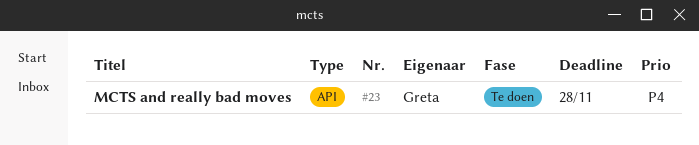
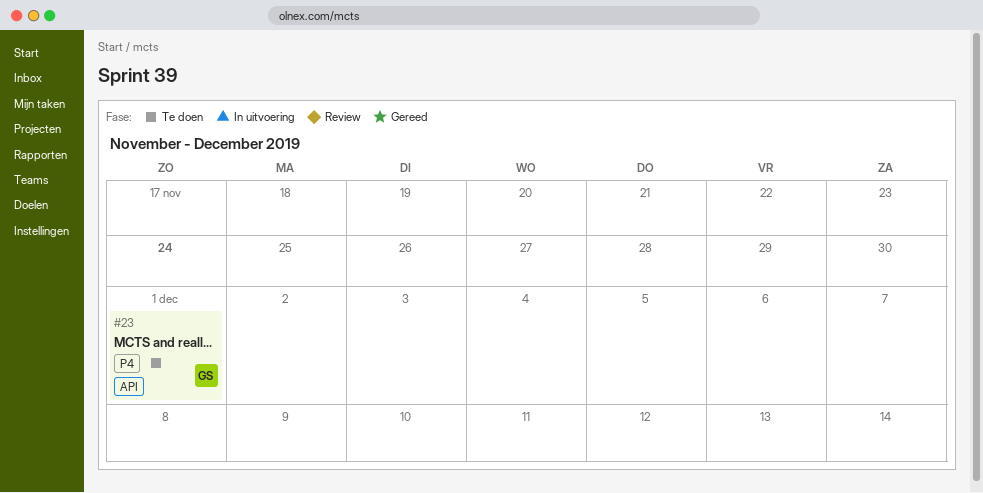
#23, due: Nov 28 -> Dec 1

